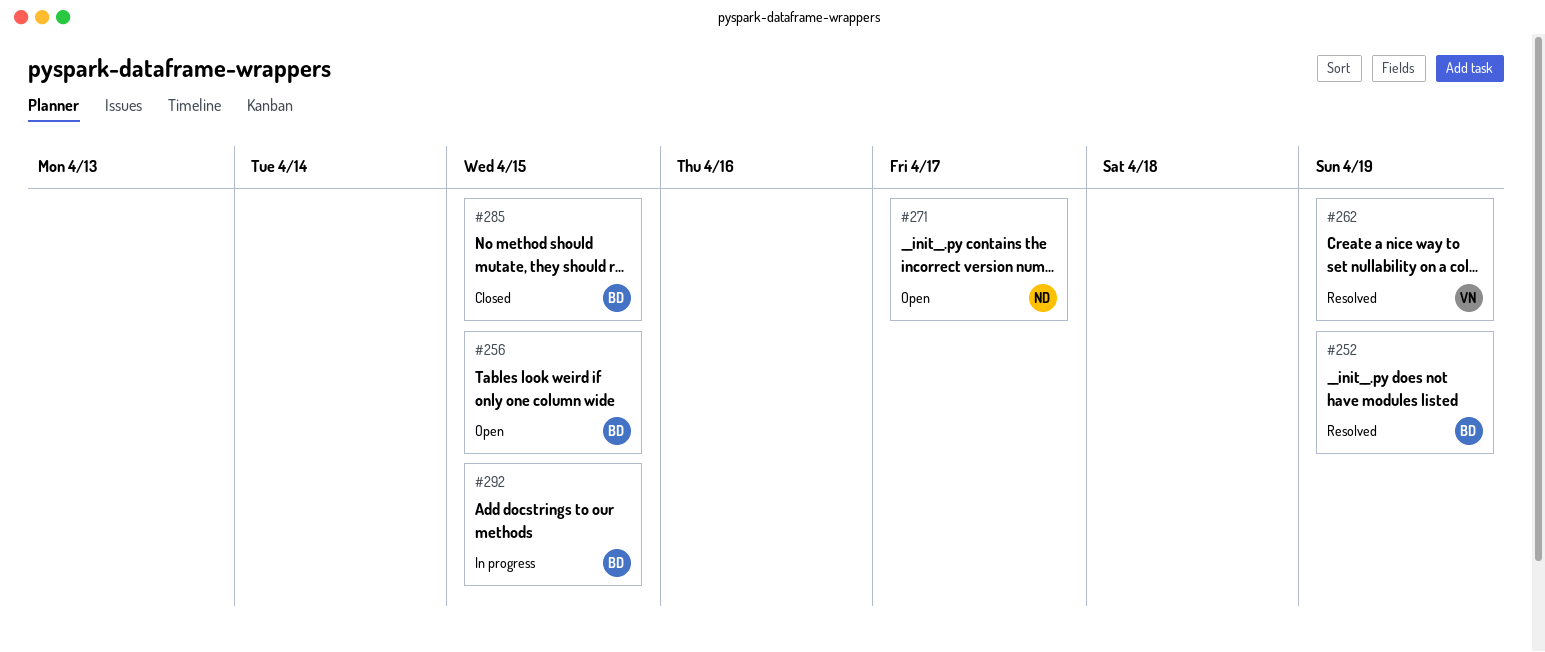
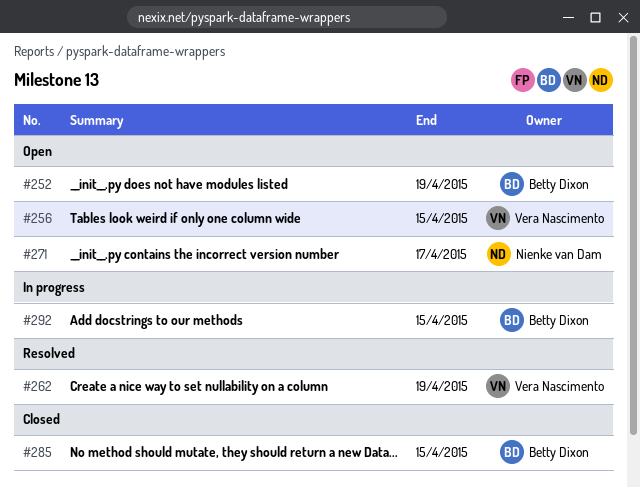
#252, status: Resolved -> Open
#256, owner: Betty Dixon -> Vera Nascimento

